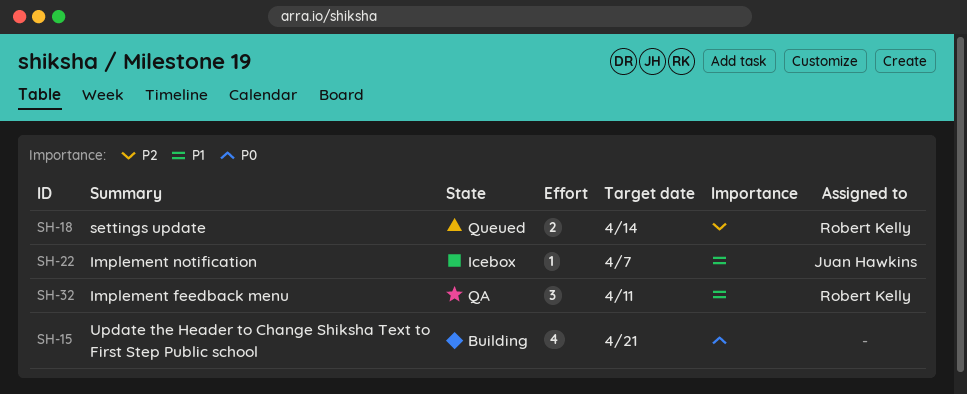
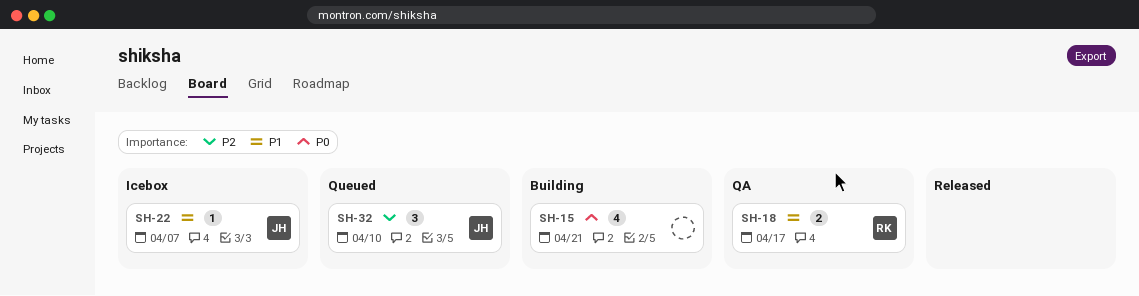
SH-18, status: Queued -> QA
SH-18, priority: P2 -> P1
SH-18, due: Apr 14 -> Apr 17
SH-32, status: QA -> Queued
SH-32, owner: Robert Kelly -> Juan Hawkins
SH-32, priority: P1 -> P2
SH-32, due: Apr 11 -> Apr 10

